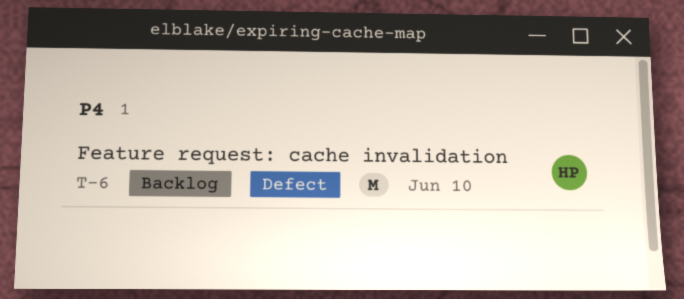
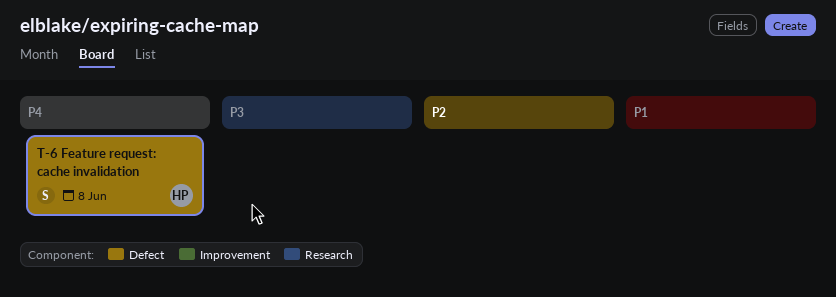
T-6, estimate: M -> S
T-6, due: Jun 10 -> Jun 8

